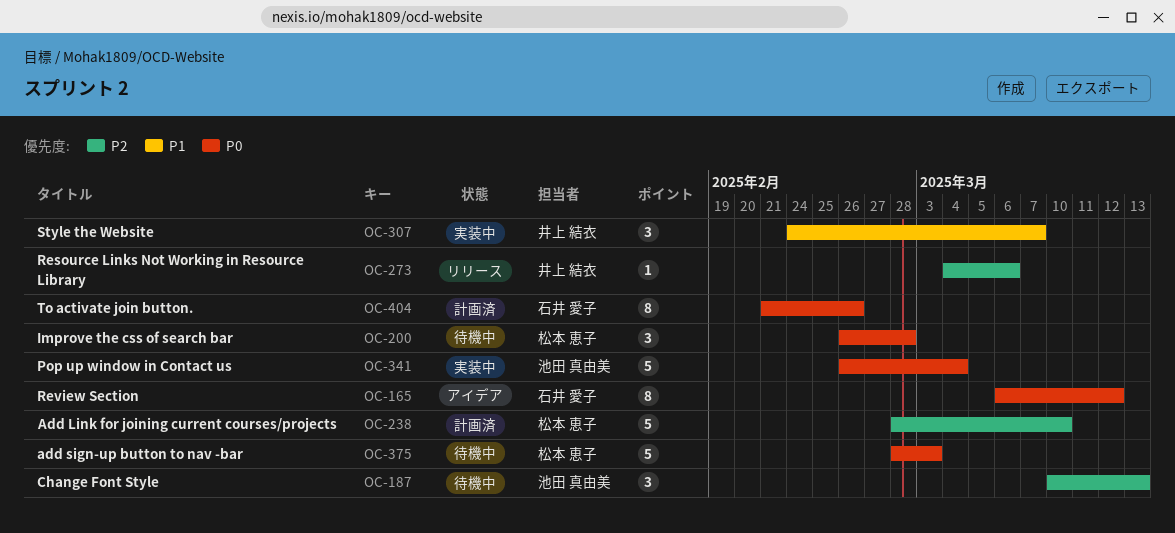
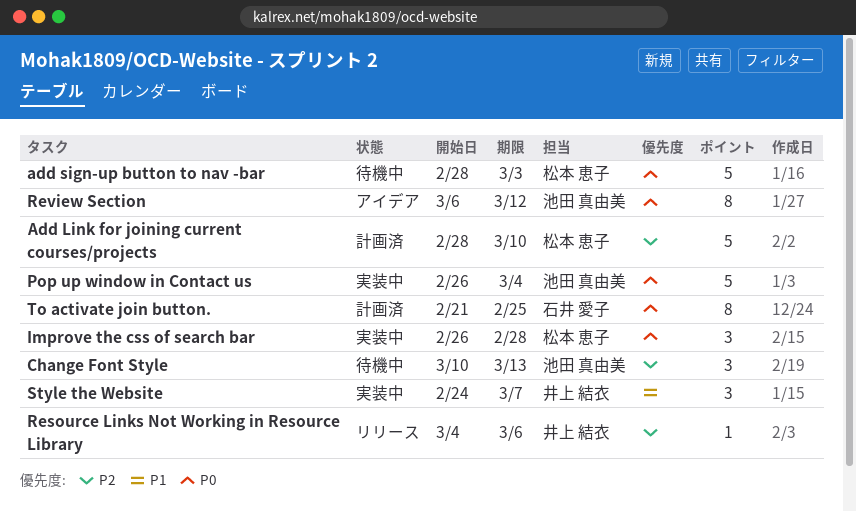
Improve the css of search bar, status: 待機中 -> 実装中
Review Section, owner: 石井 愛子 -> 池田 真由美
To activate join button., due: Feb 26 -> Feb 25

